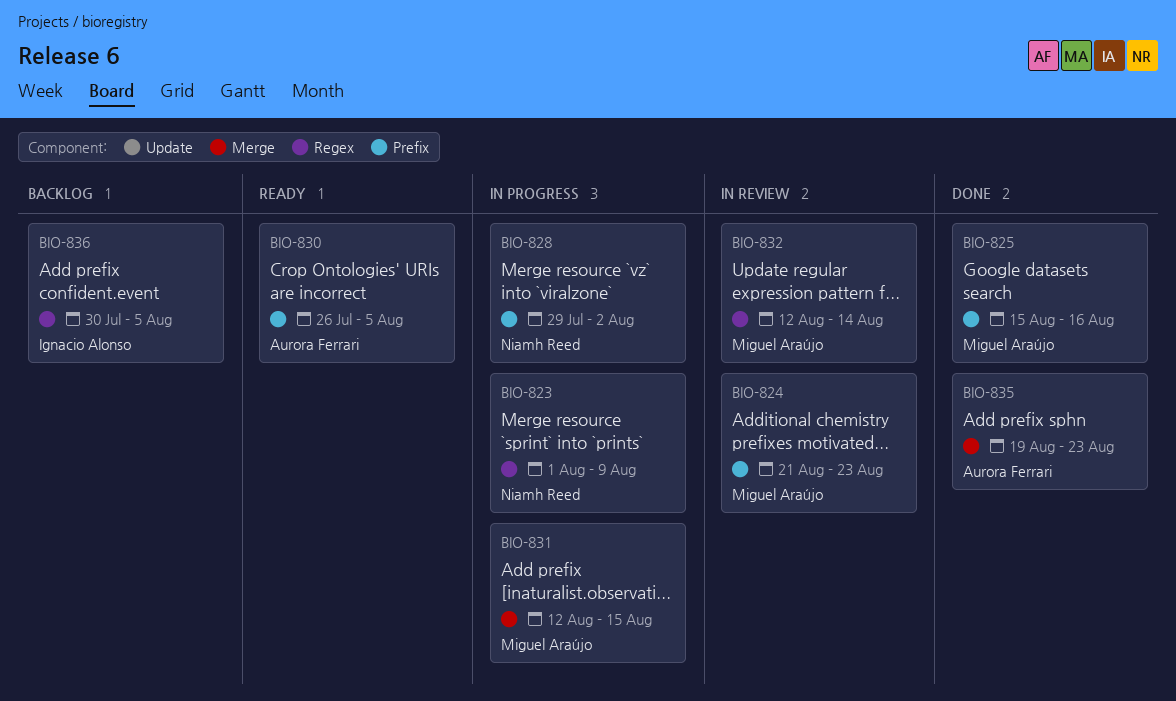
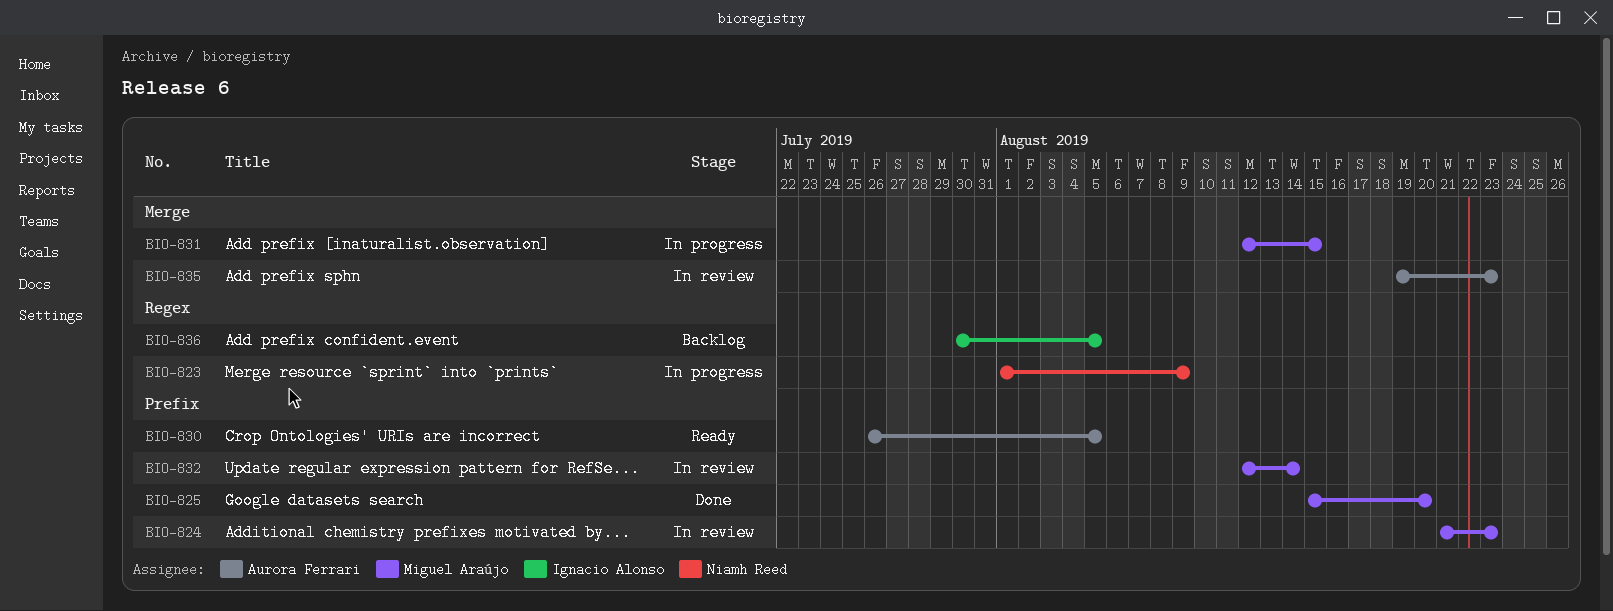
BIO-825, due: Aug 16 -> Aug 20
BIO-828: present -> none
BIO-832, label: Regex -> Prefix
BIO-835, status: Done -> In review

